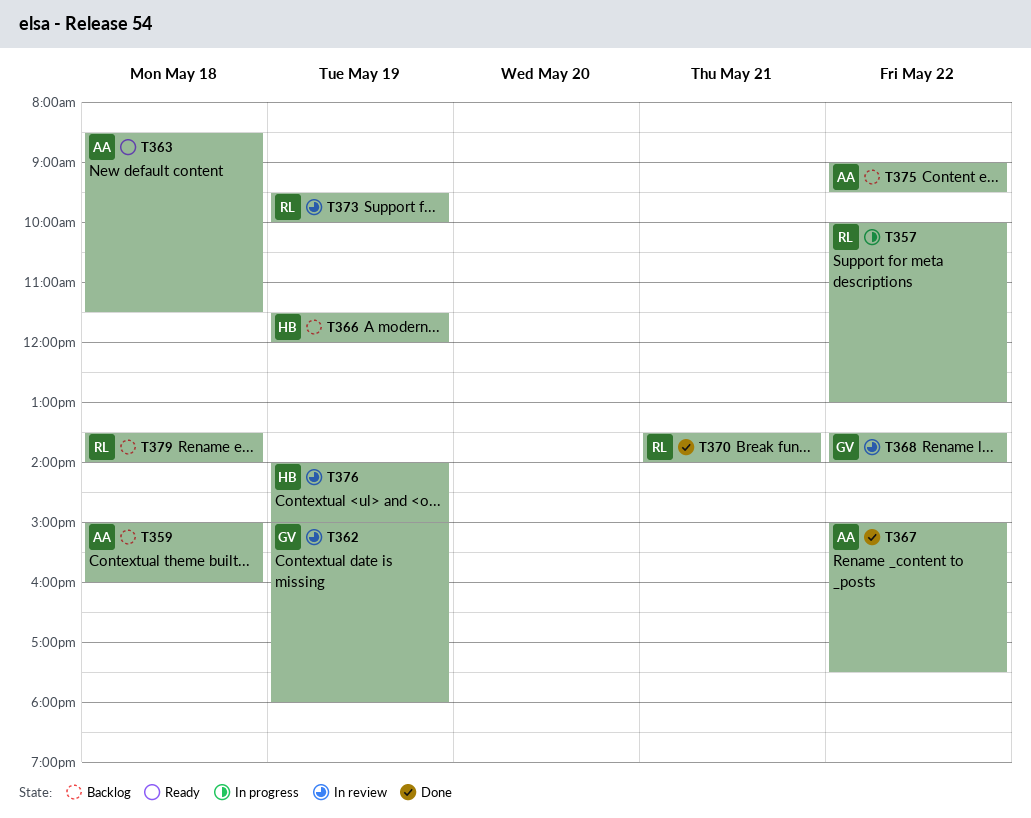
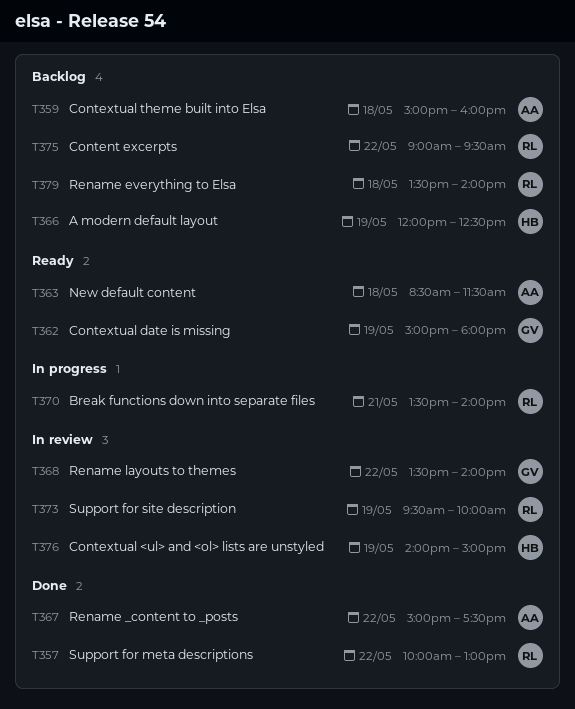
T357, status: In progress -> Done
T362, status: In review -> Ready
T366, begins: 11:30 -> 12:00
T366, ends: 12:00 -> 12:30
T370, status: Done -> In progress
T375, owner: AA -> RL

